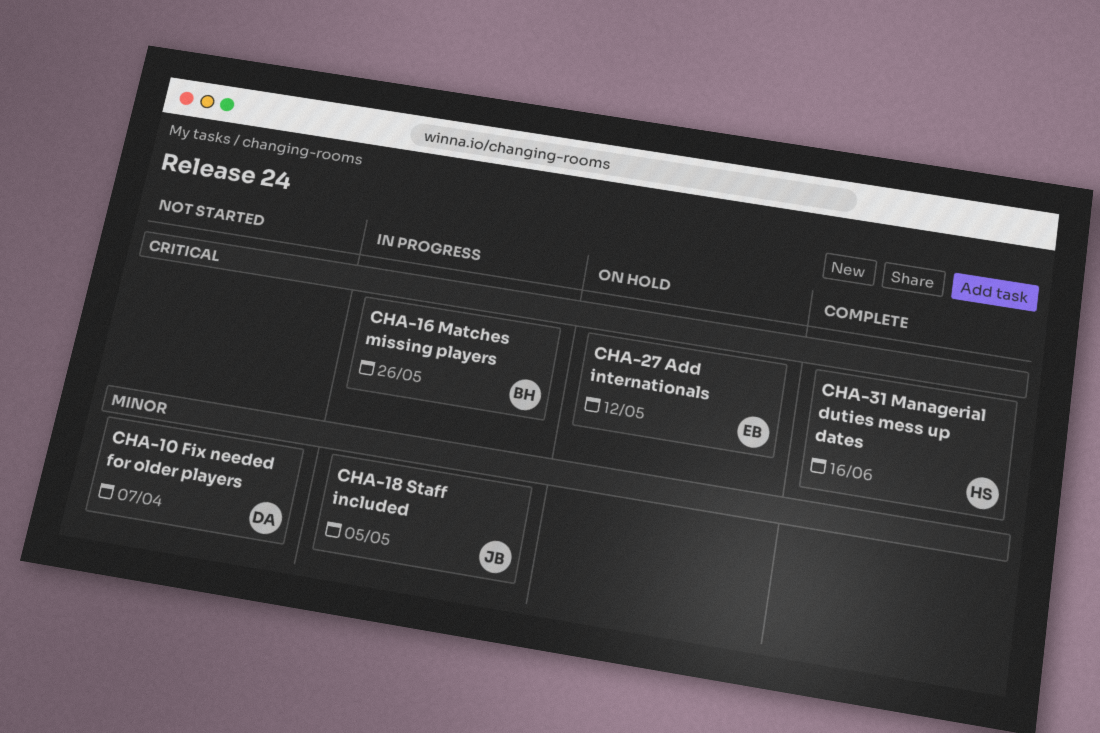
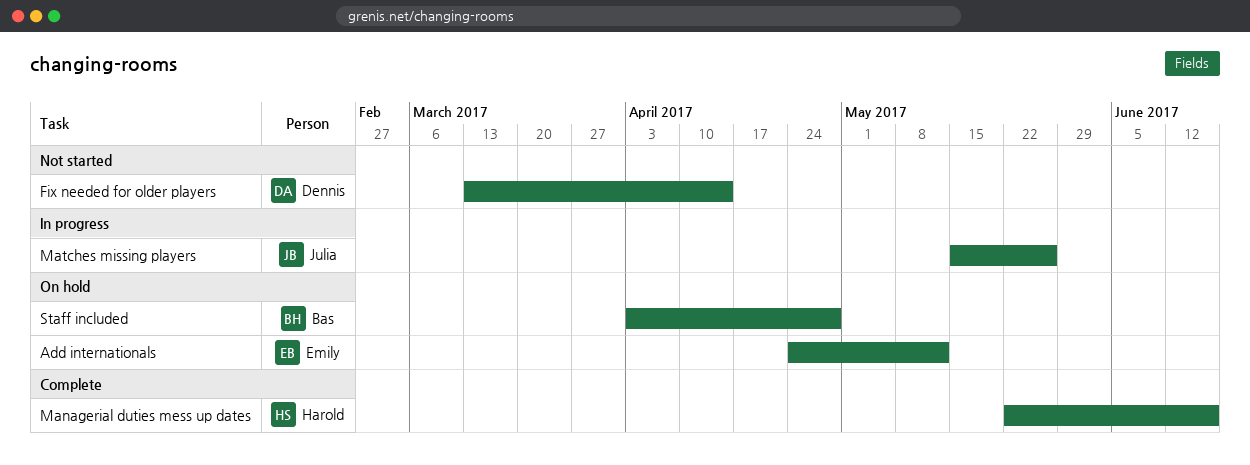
Fix needed for older players, due: Apr 7 -> Apr 14
Matches missing players, owner: Bas -> Julia
Staff included, status: In progress -> On hold
Staff included, owner: Julia -> Bas
Staff included, due: May 5 -> Apr 28

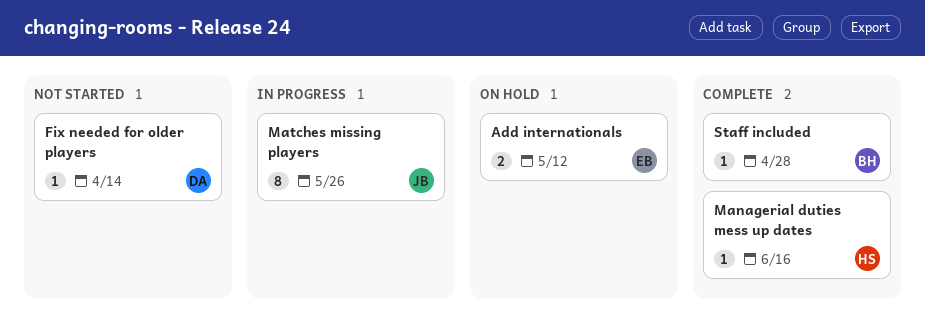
Staff included, status: On hold -> Complete

